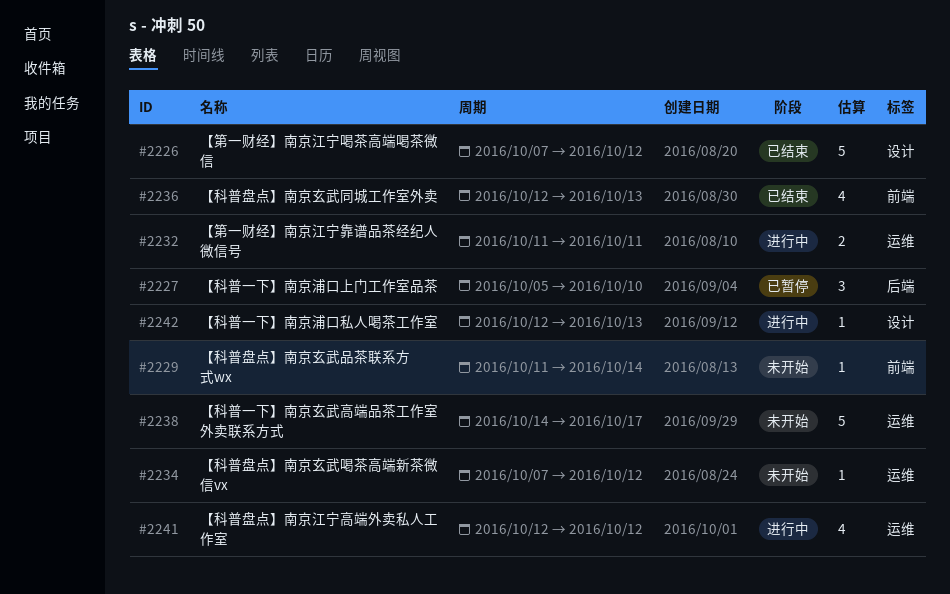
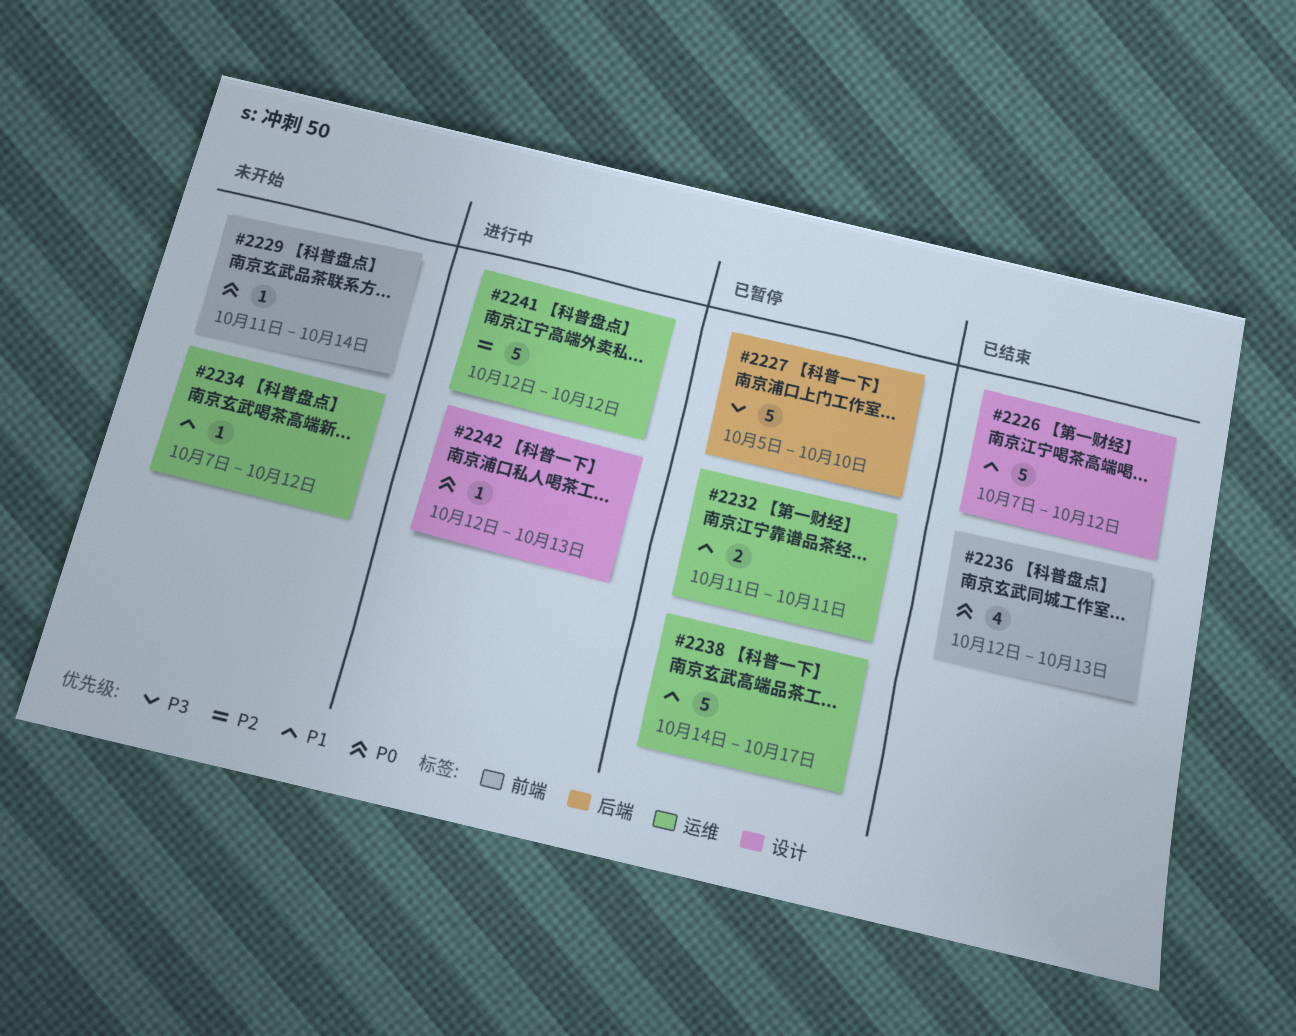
#2227, estimate: 3 -> 5
#2232, status: 进行中 -> 已暂停
#2238, status: 未开始 -> 已暂停
#2241, estimate: 4 -> 5

